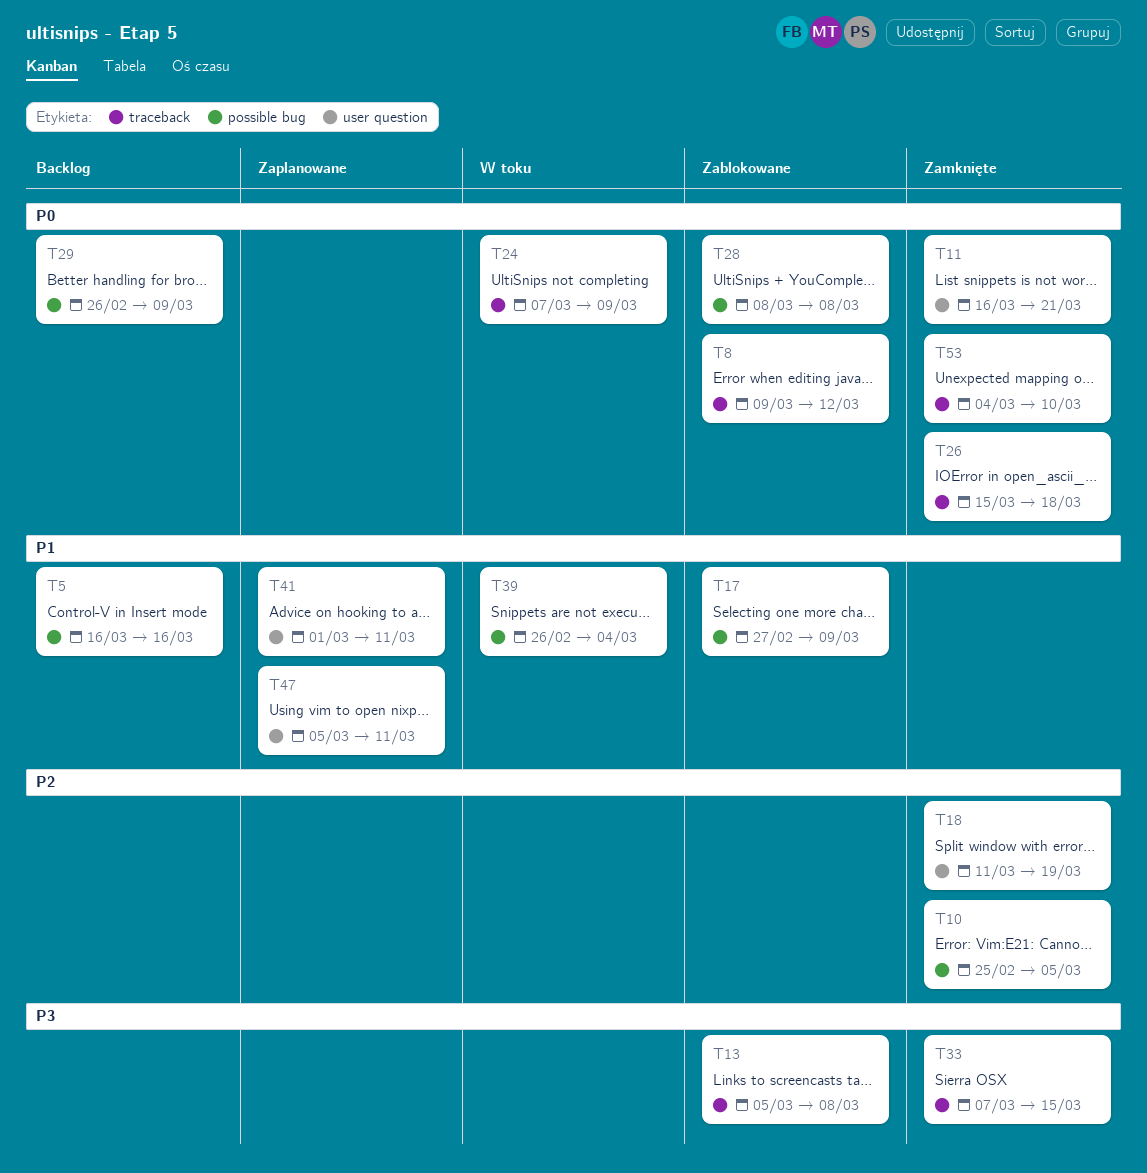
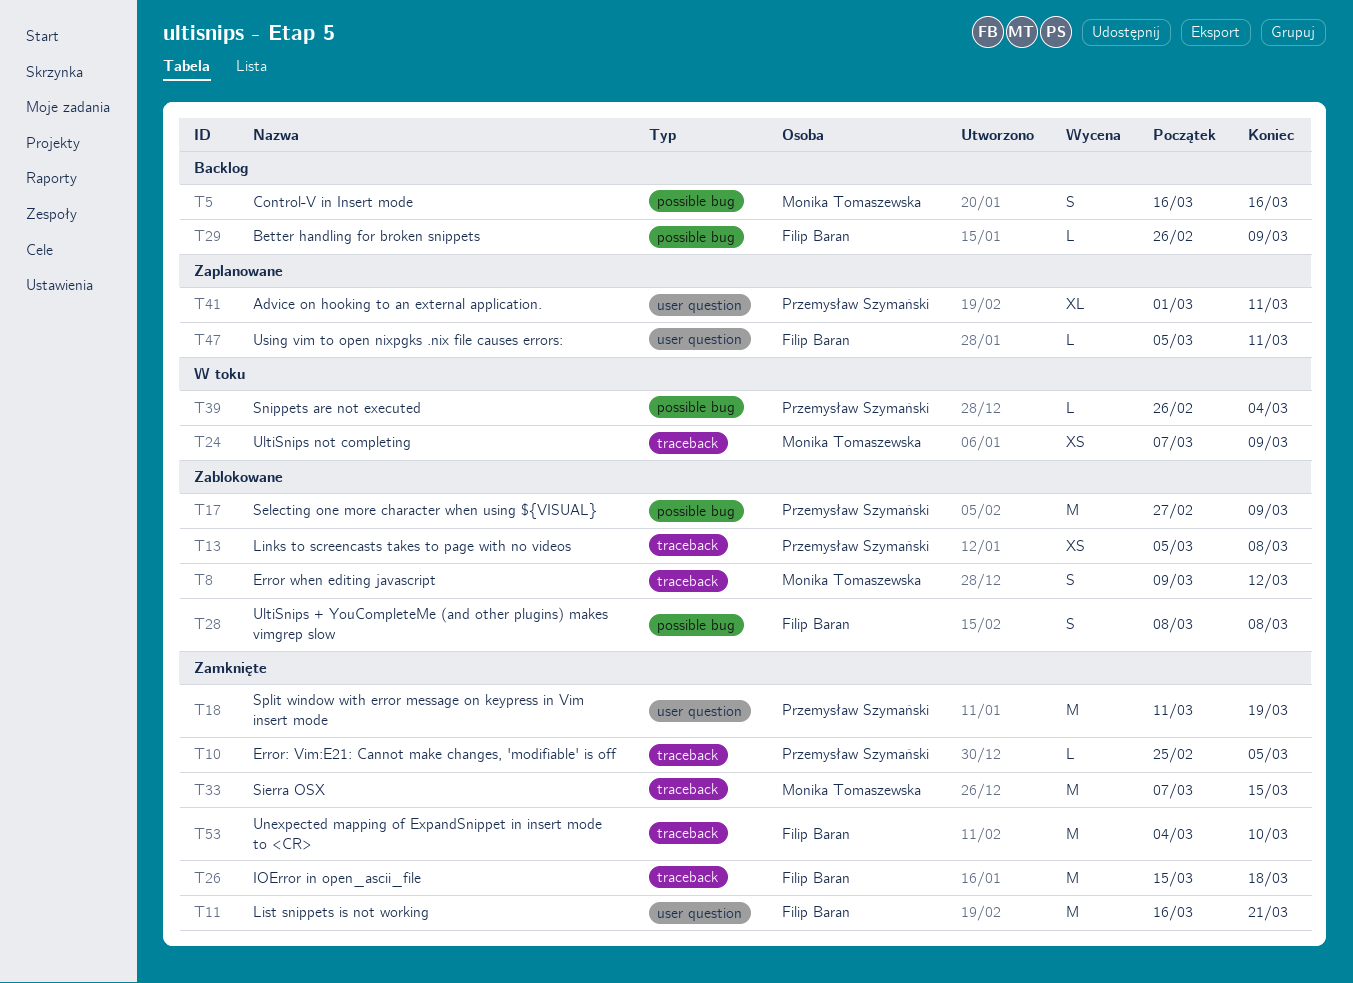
T10, label: possible bug -> traceback

